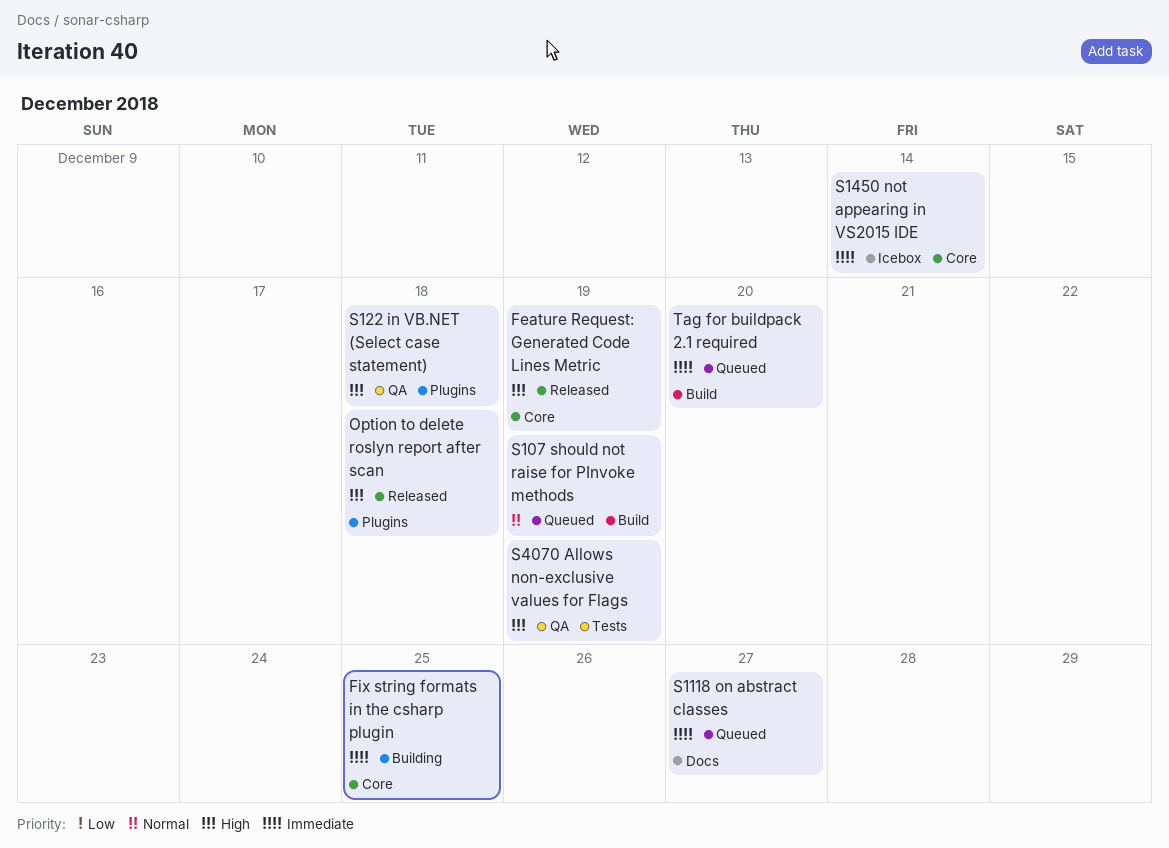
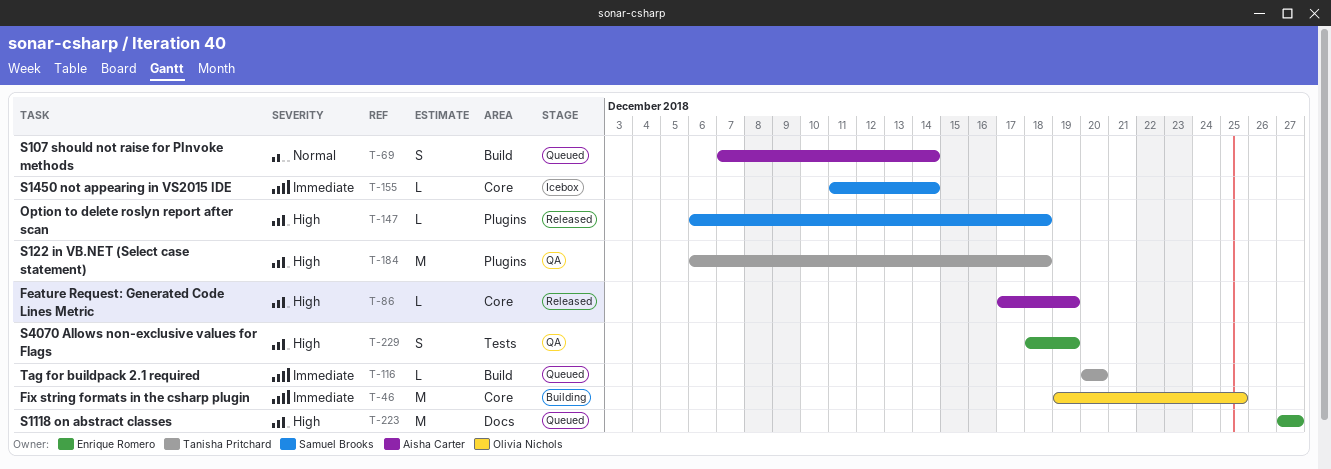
S107 should not raise for PInvoke methods, due: Dec 19 -> Dec 14
S1118 on abstract classes, priority: Immediate -> High

